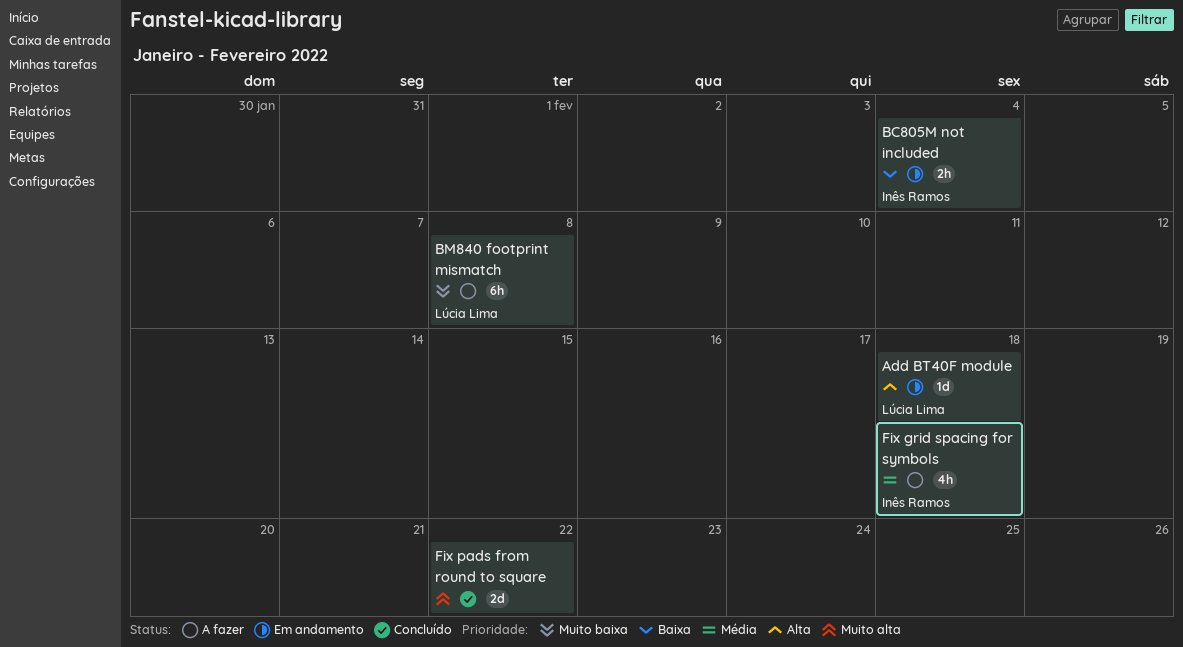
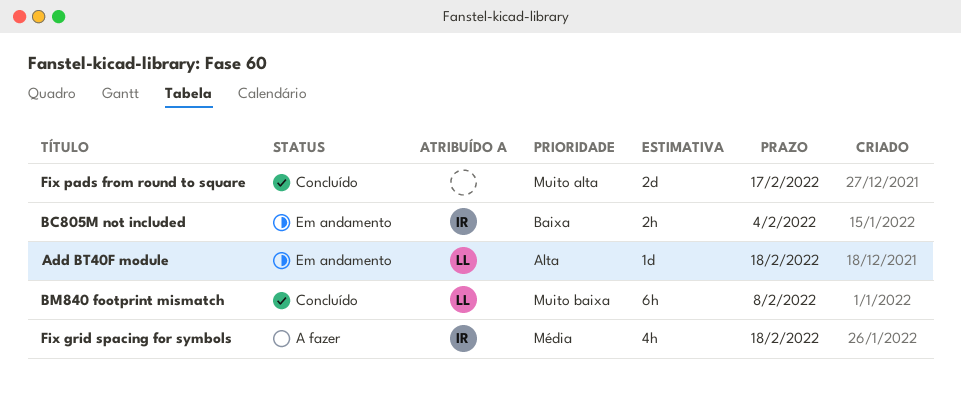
BM840 footprint mismatch, status: A fazer -> Concluído
Fix pads from round to square, due: Feb 22 -> Feb 17

